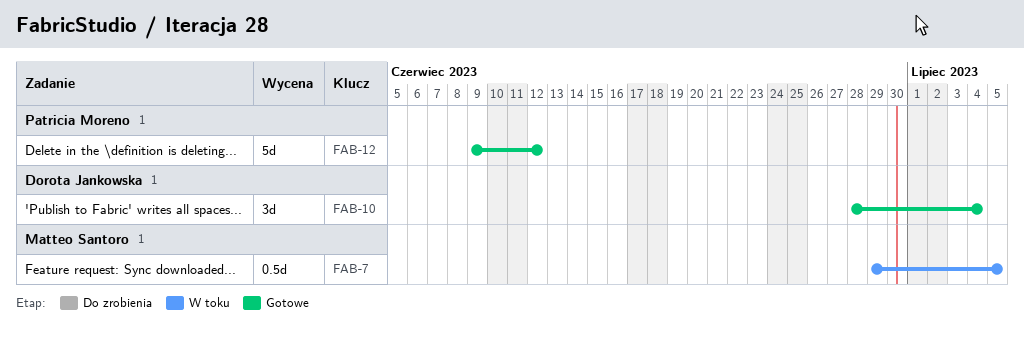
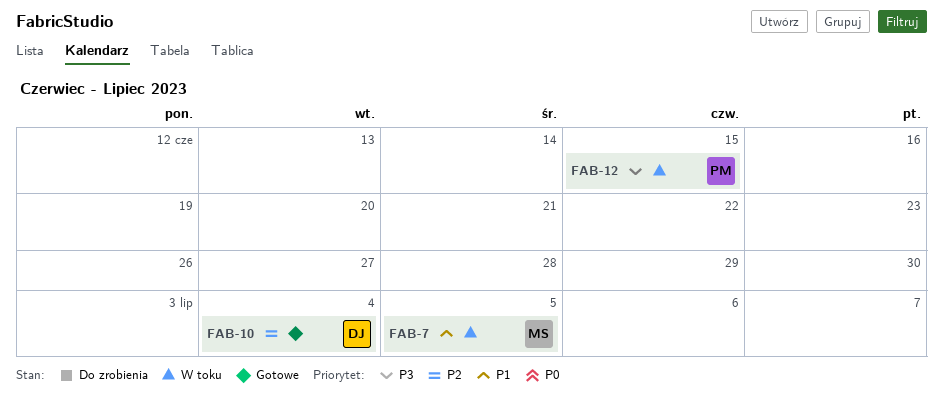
FAB-12, status: Gotowe -> W toku
FAB-12, due: Jun 12 -> Jun 15

